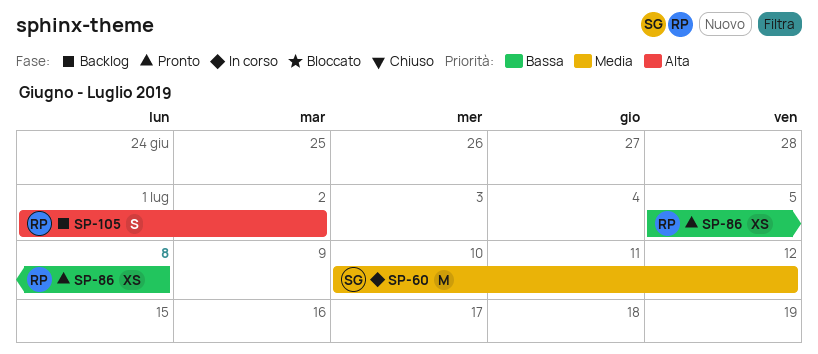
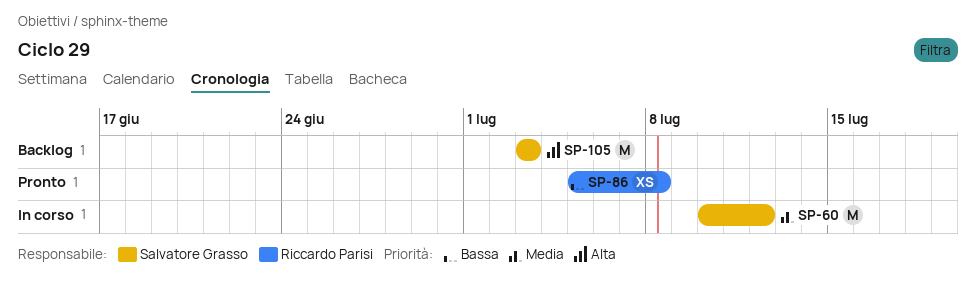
SP-105, owner: Riccardo Parisi -> Salvatore Grasso
SP-105, estimate: S -> M
SP-105, start: Jul 1 -> Jul 3
SP-105, due: Jul 2 -> Jul 3

